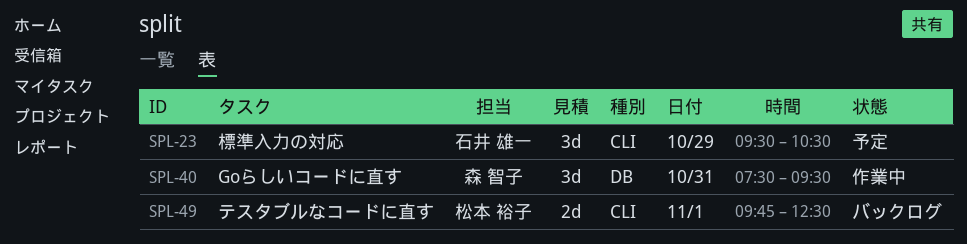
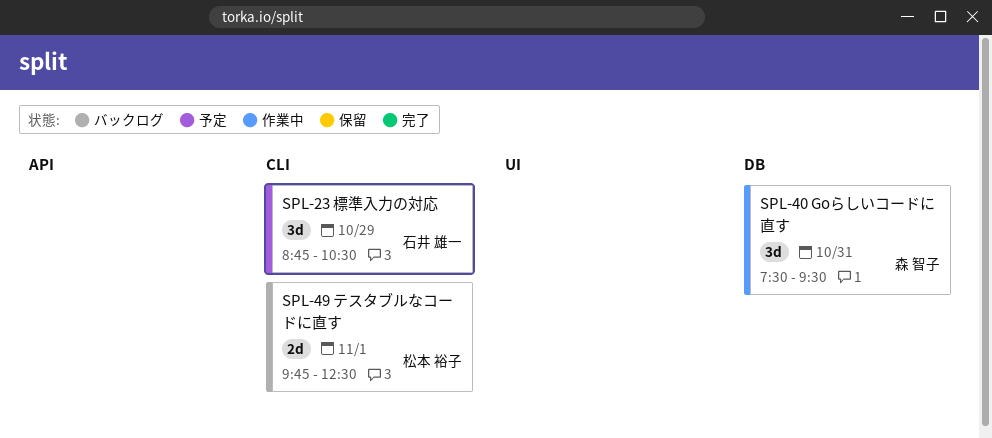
SPL-23, begins: 09:30 -> 08:45

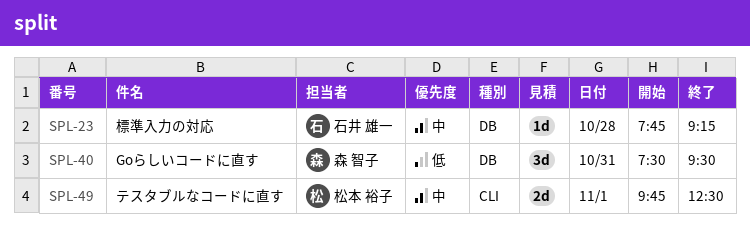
SPL-23, label: CLI -> DB
SPL-23, estimate: 3d -> 1d
SPL-23, day: Oct 29 -> Oct 28
SPL-23, begins: 08:45 -> 07:45
SPL-23, ends: 10:30 -> 09:15

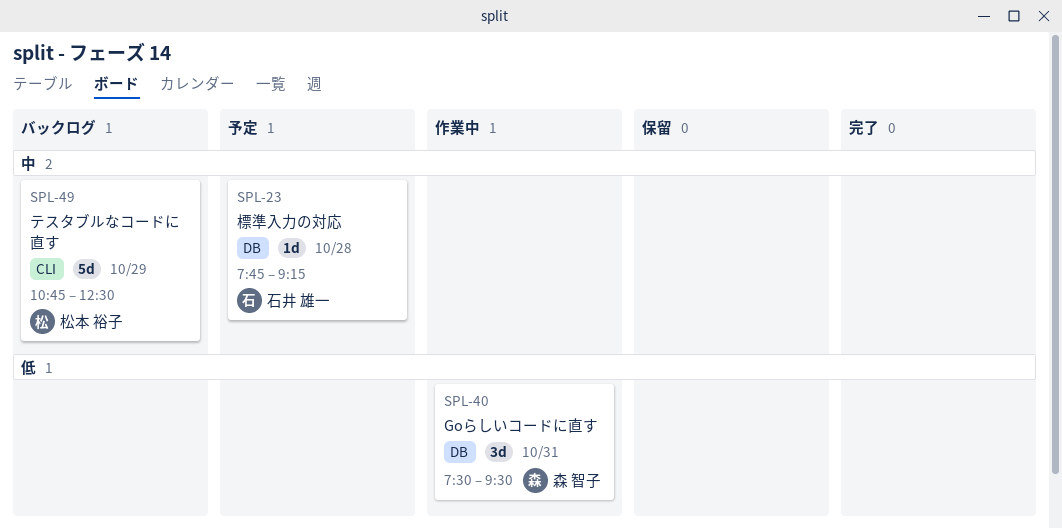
SPL-49, estimate: 2d -> 5d
SPL-49, day: Nov 1 -> Oct 29
SPL-49, begins: 09:45 -> 10:45

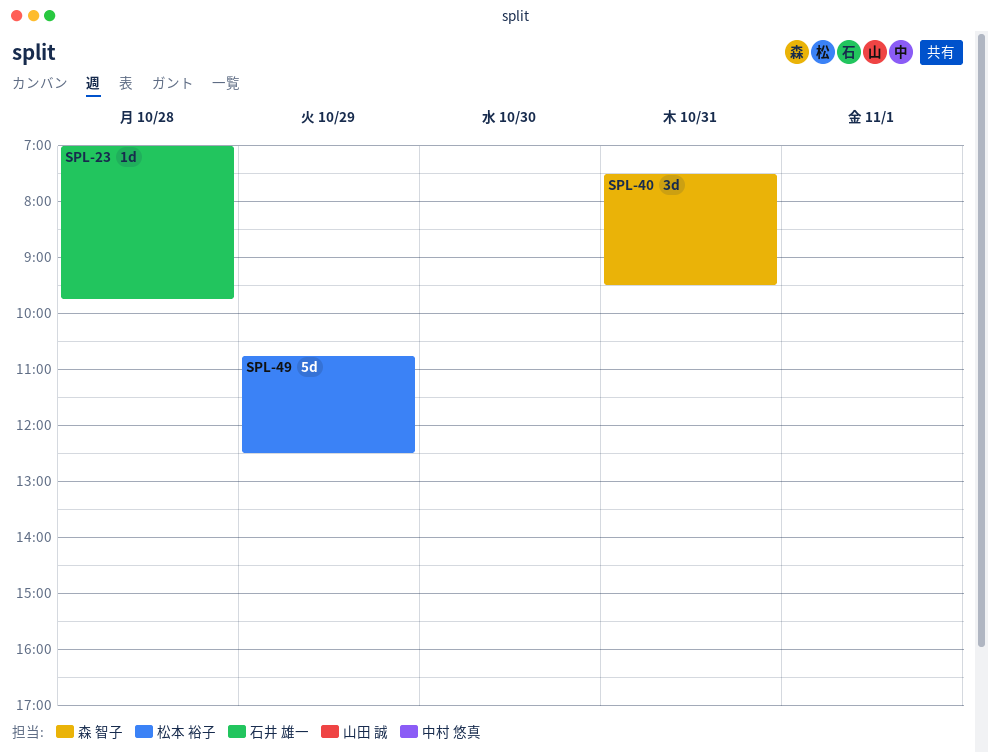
SPL-23, begins: 07:45 -> 07:00
SPL-23, ends: 09:15 -> 09:45

